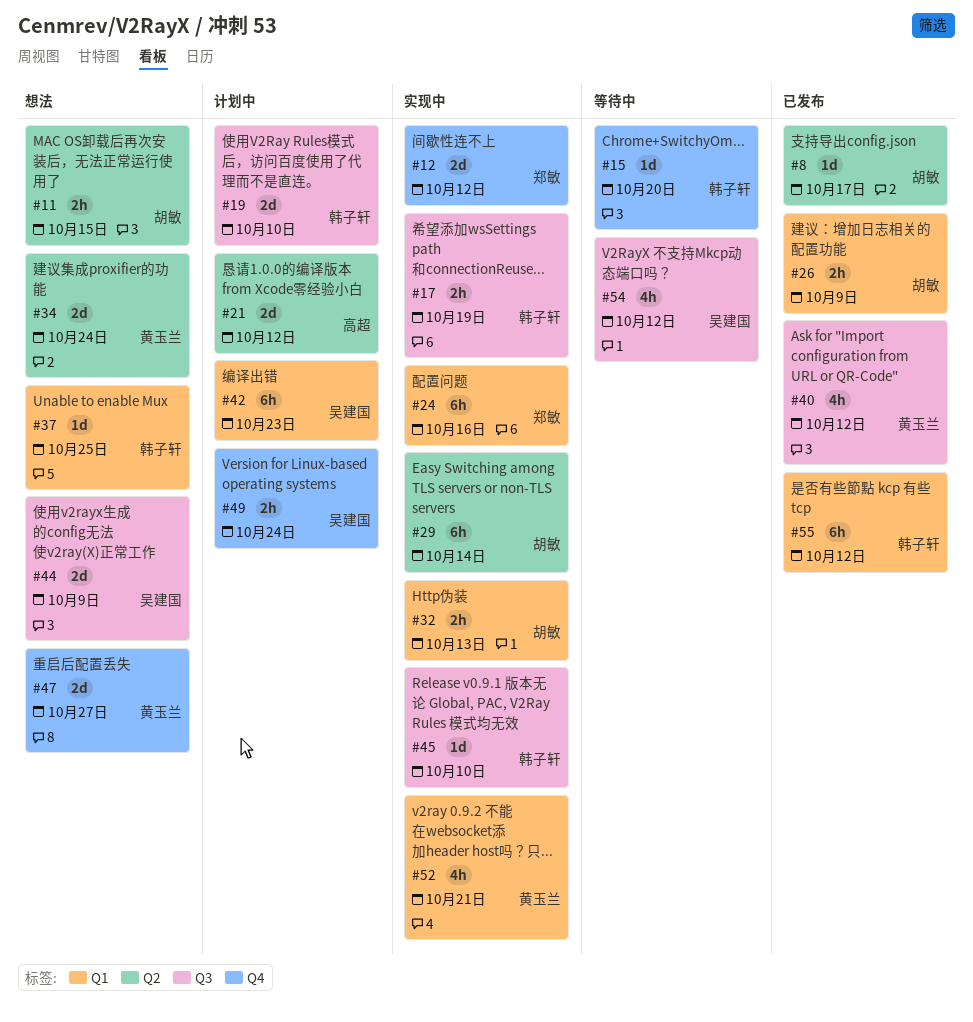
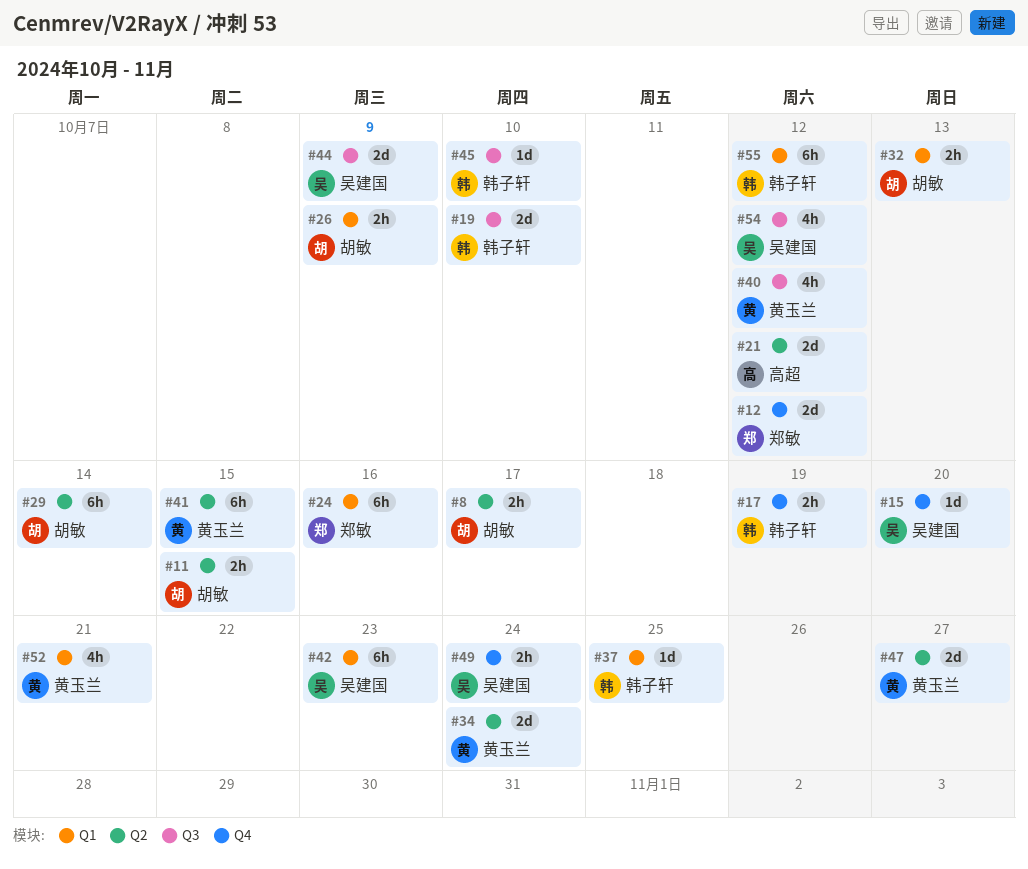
#8, estimate: 1d -> 2h
#15, owner: 韩子轩 -> 吴建国
#17, label: Q3 -> Q4
#41: none -> present
#47, label: Q4 -> Q2

